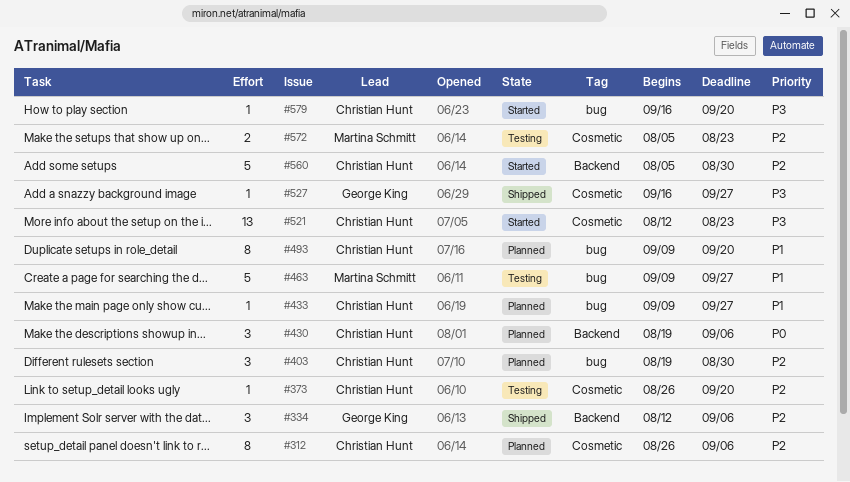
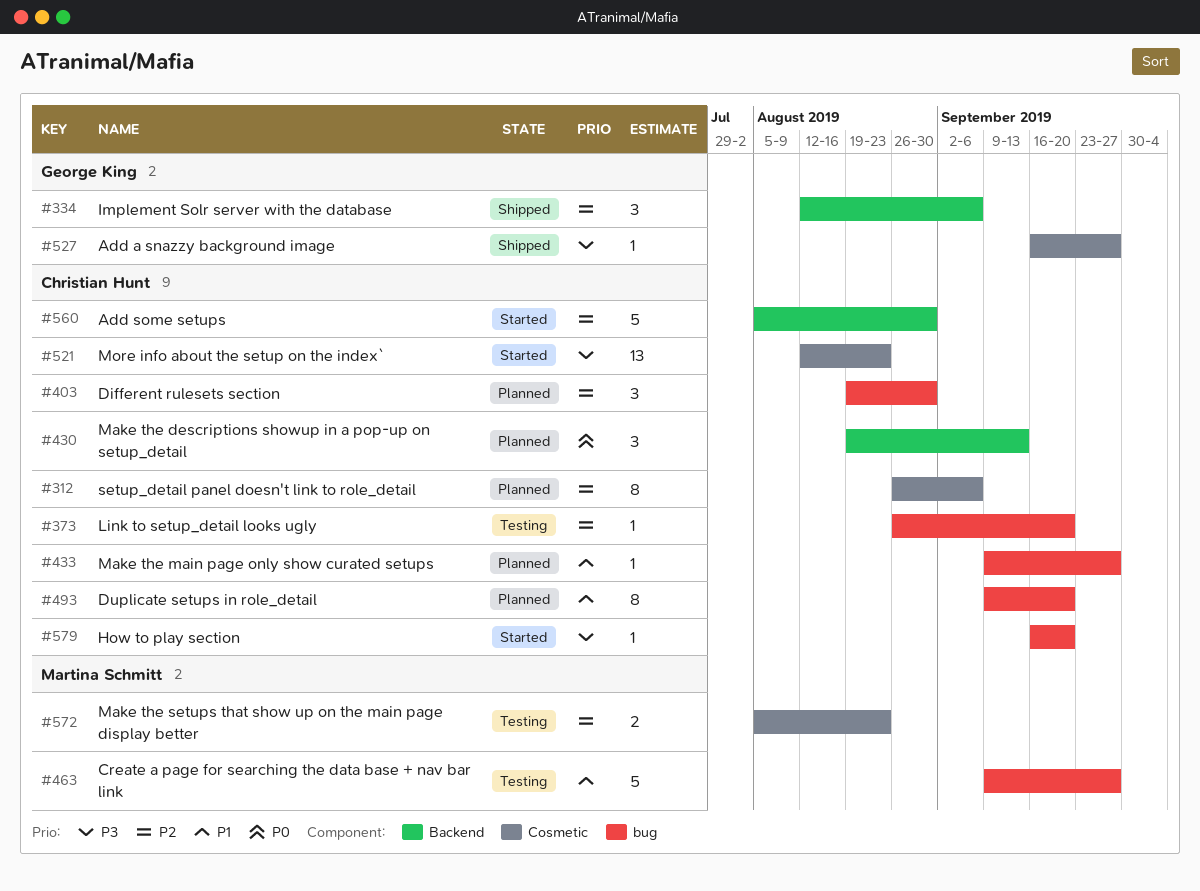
#373, label: Cosmetic -> bug
#430, due: Sep 6 -> Sep 13

